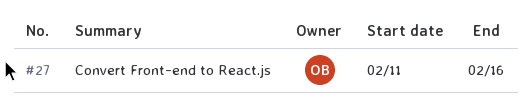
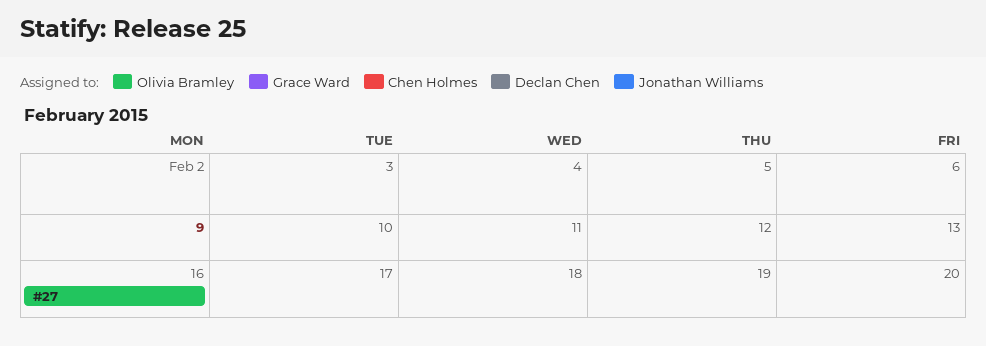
#27, start: Feb 11 -> Feb 16

